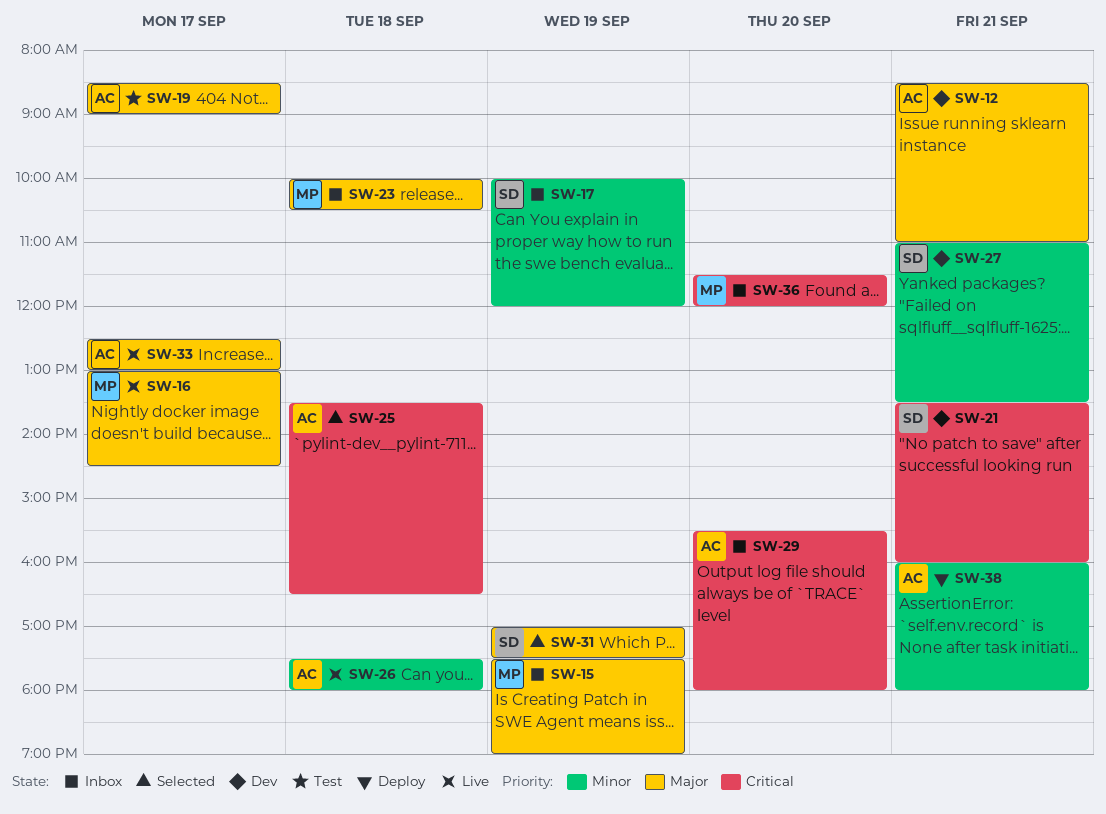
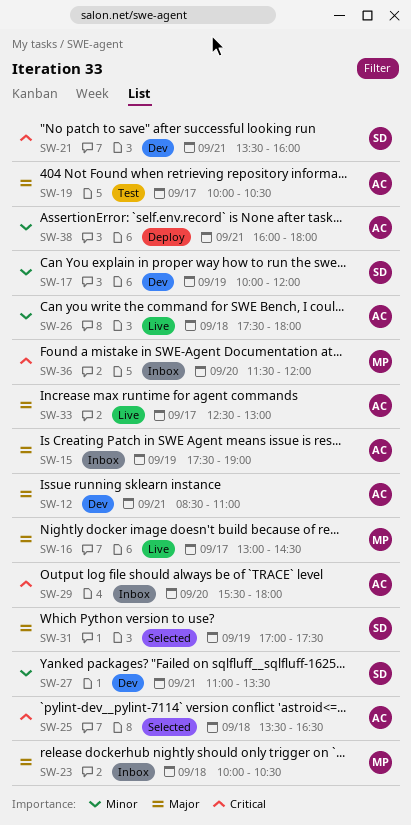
SW-15, owner: MP -> AC
SW-17, status: Inbox -> Dev
SW-19, begins: 08:30 -> 10:00
SW-19, ends: 09:00 -> 10:30

